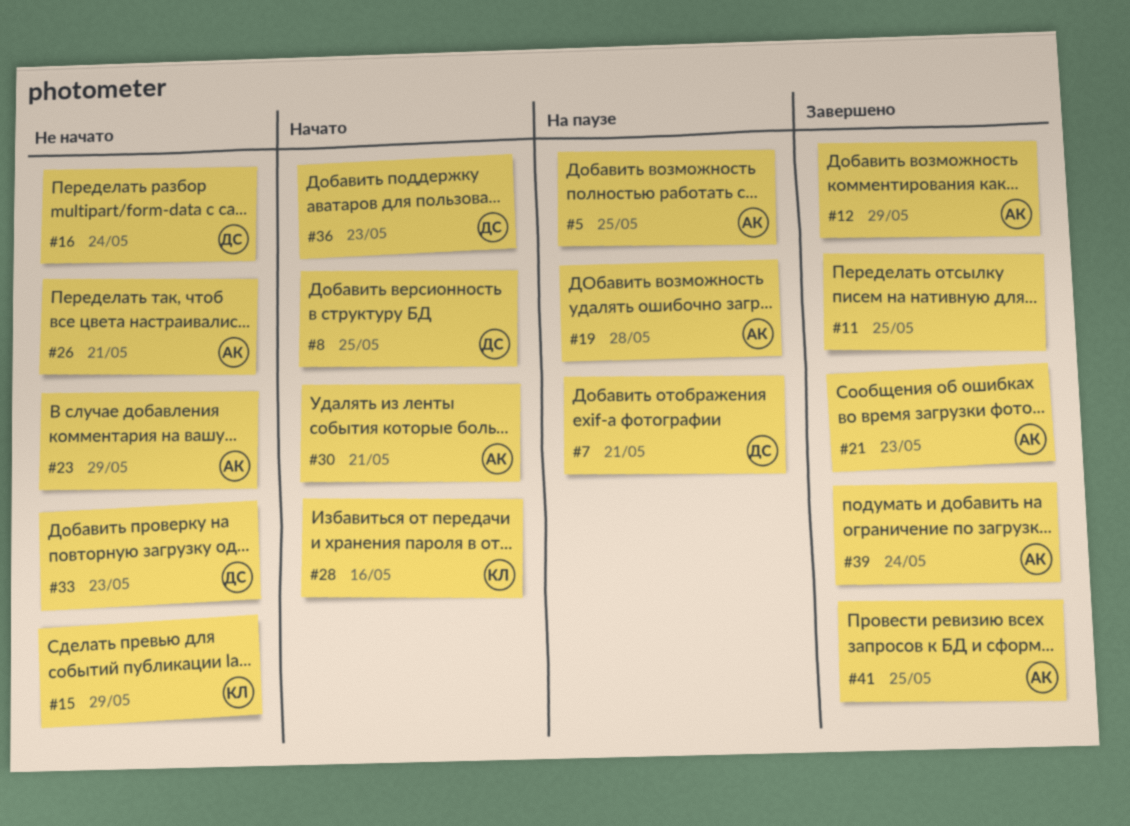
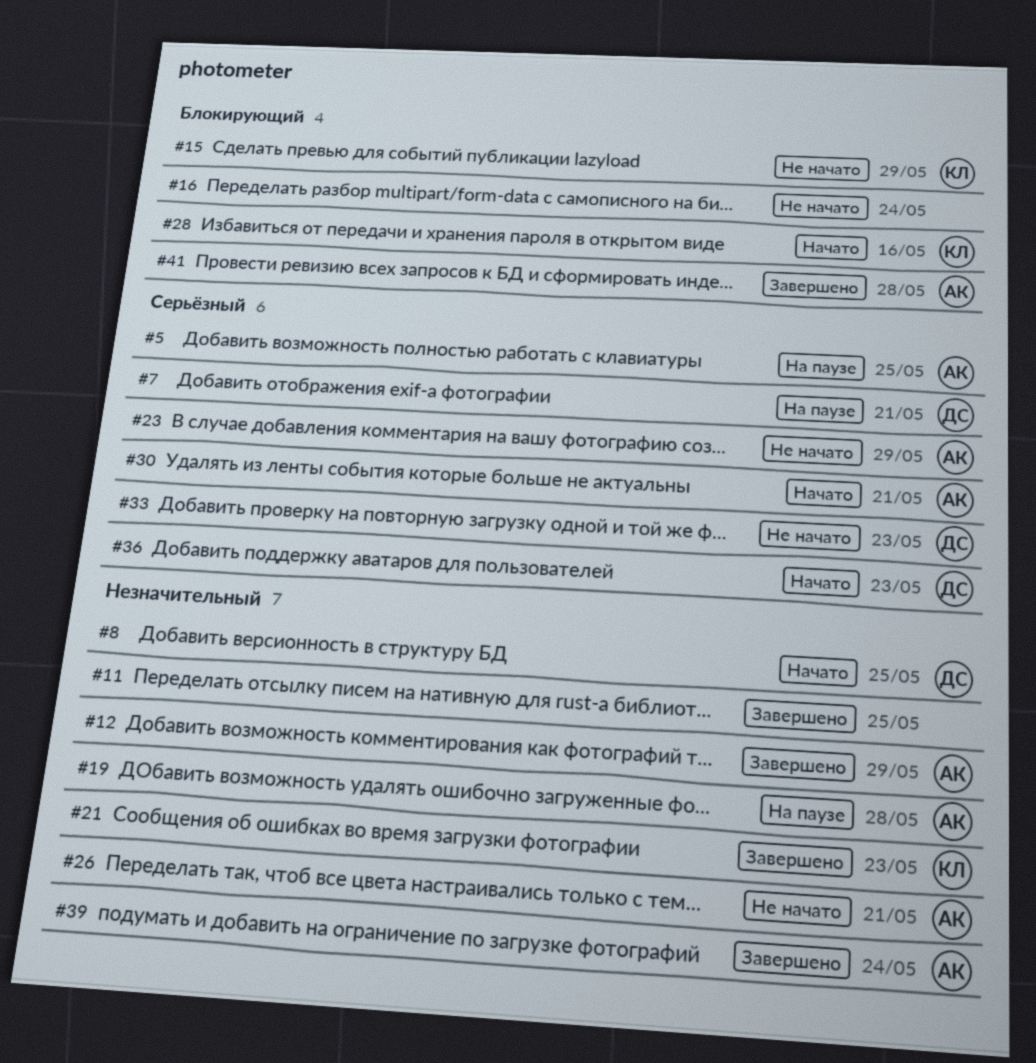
#16, owner: ДС -> none
#21, owner: АК -> КЛ
#41, due: May 25 -> May 28

